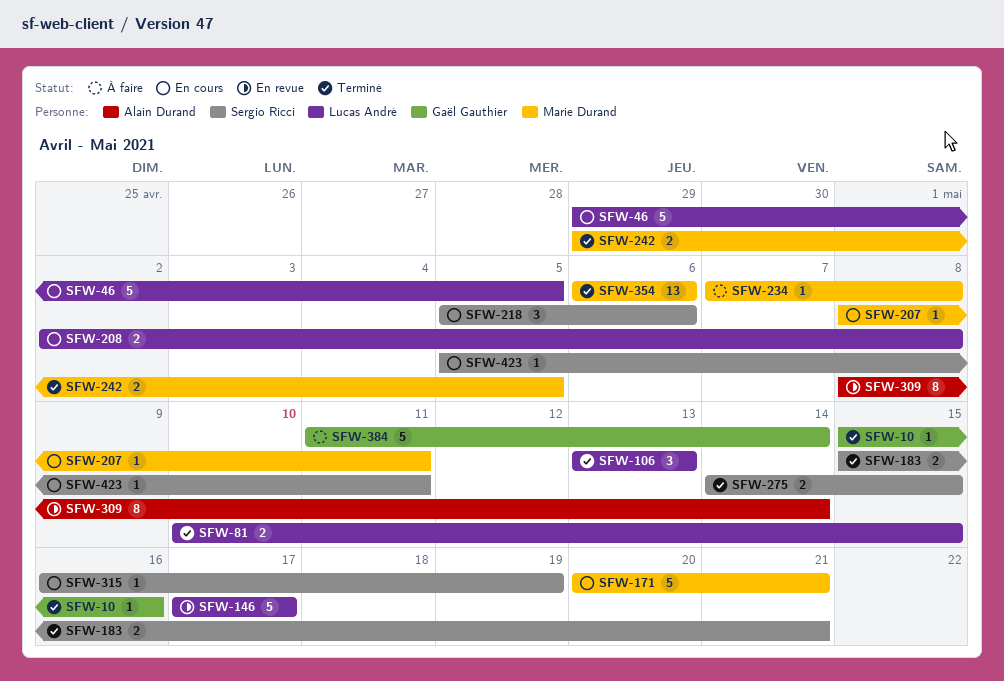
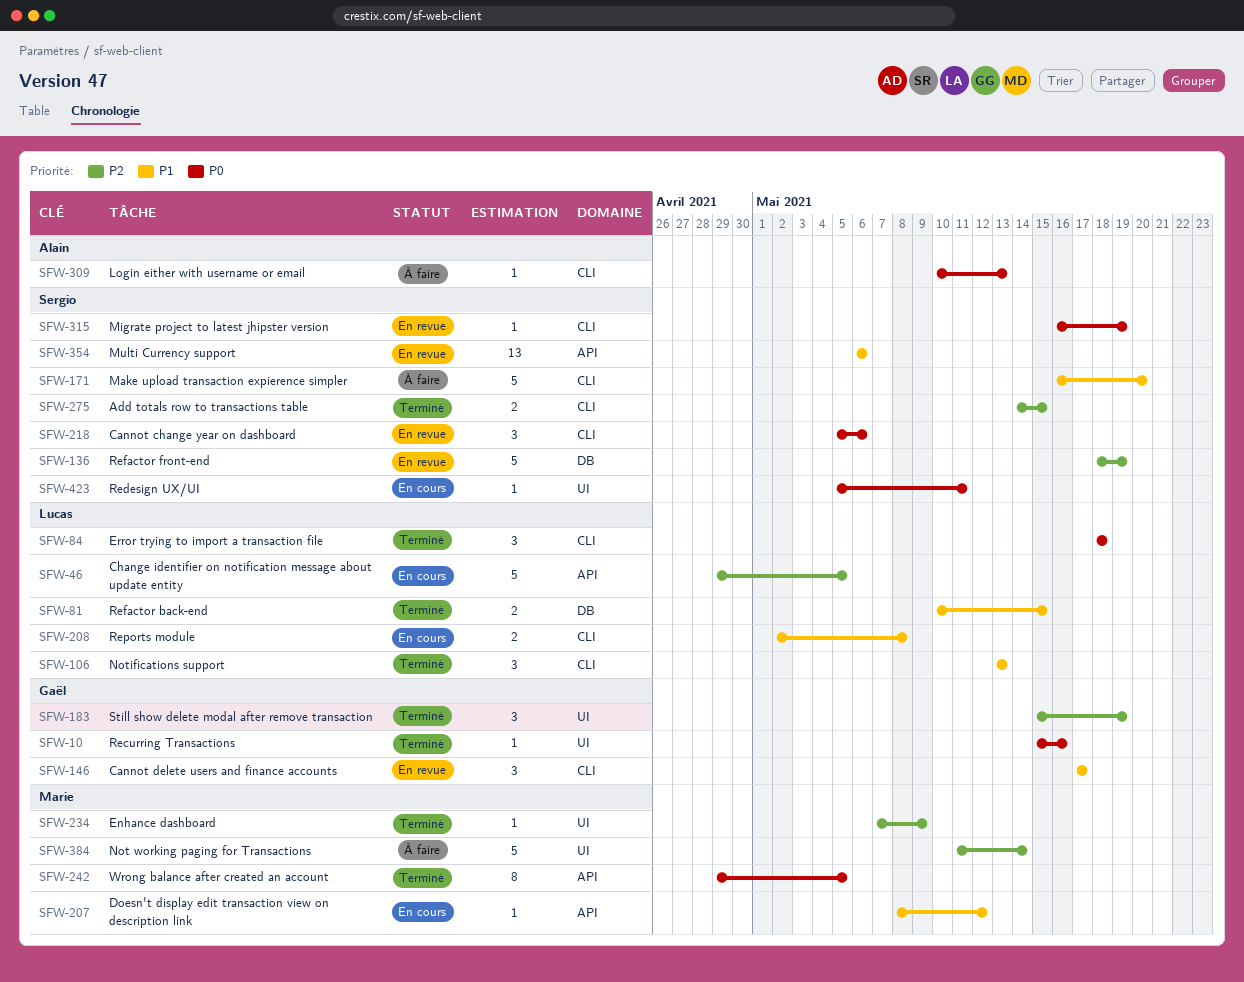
SFW-84: none -> present
SFW-136: none -> present
SFW-146, owner: Lucas André -> Gaël Gauthier
SFW-146, estimate: 5 -> 3
SFW-171, status: En cours -> À faire
SFW-171, owner: Marie Durand -> Sergio Ricci
SFW-171, start: May 20 -> May 16
SFW-171, due: May 21 -> May 20
SFW-183, owner: Sergio Ricci -> Gaël Gauthier
SFW-183, estimate: 2 -> 3
SFW-183, due: May 21 -> May 19
SFW-207, due: May 11 -> May 12
SFW-218, status: En cours -> En revue
SFW-234, status: À faire -> Terminé
SFW-234, due: May 8 -> May 9
SFW-242, estimate: 2 -> 8
SFW-309, status: En revue -> À faire
SFW-309, estimate: 8 -> 1
SFW-309, start: May 8 -> May 10
SFW-309, due: May 14 -> May 13
SFW-315, status: En cours -> En revue
SFW-354, status: Terminé -> En revue
SFW-354, owner: Marie Durand -> Sergio Ricci
SFW-384, owner: Gaël Gauthier -> Marie Durand

